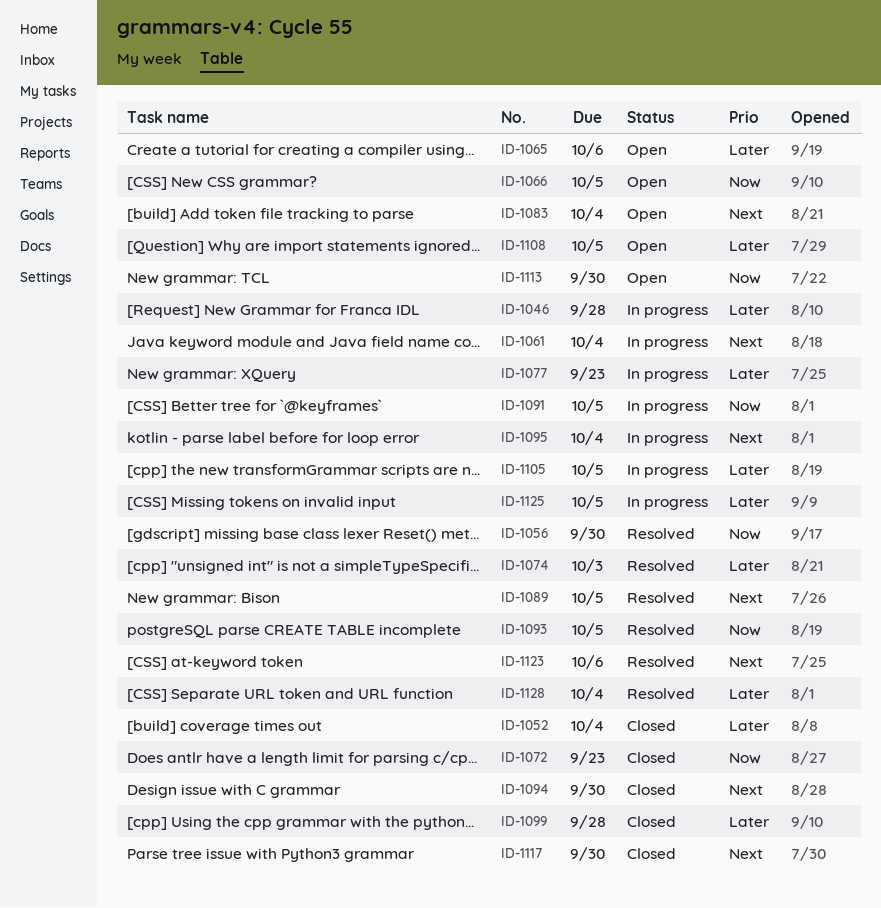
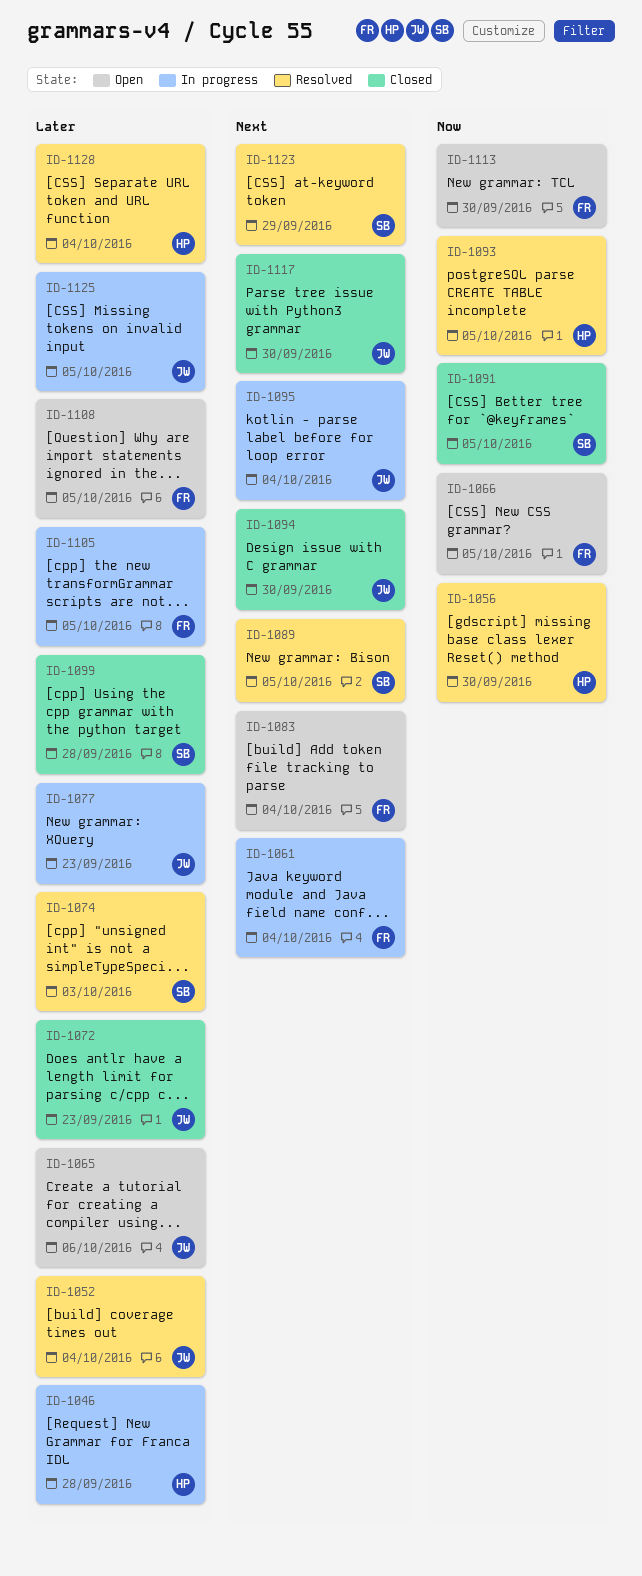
ID-1052, status: Closed -> Resolved
ID-1072, priority: Now -> Later
ID-1091, status: In progress -> Closed
ID-1123, due: Oct 6 -> Sep 29

